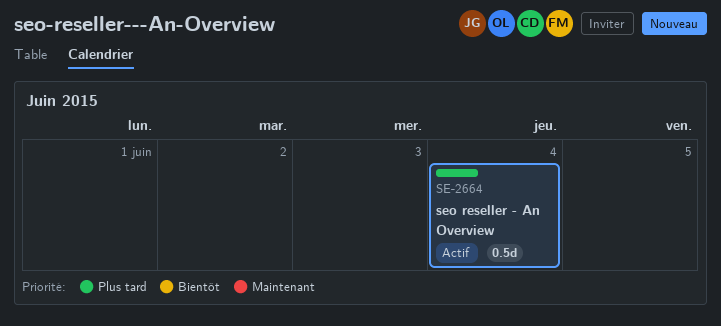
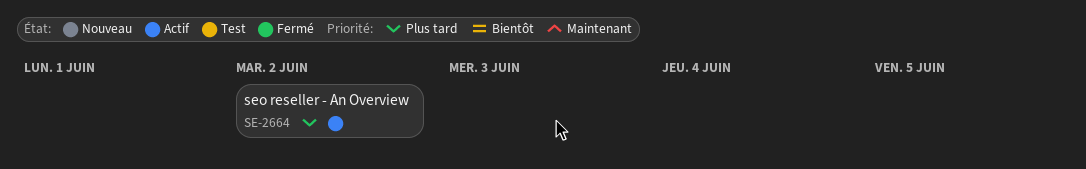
SE-2664, due: Jun 4 -> Jun 2

